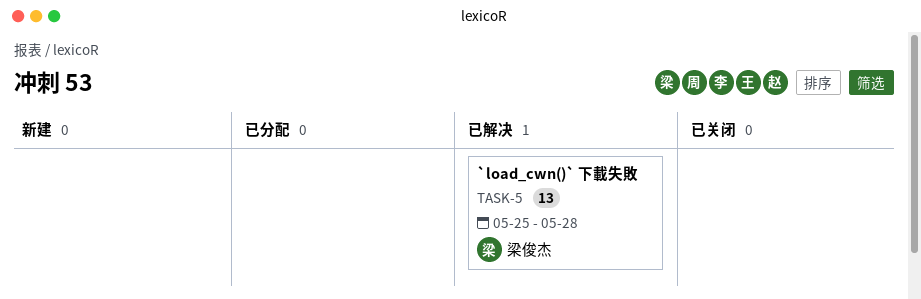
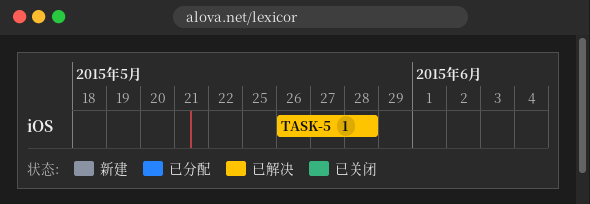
TASK-5, estimate: 13 -> 1
TASK-5, start: May 25 -> May 26

